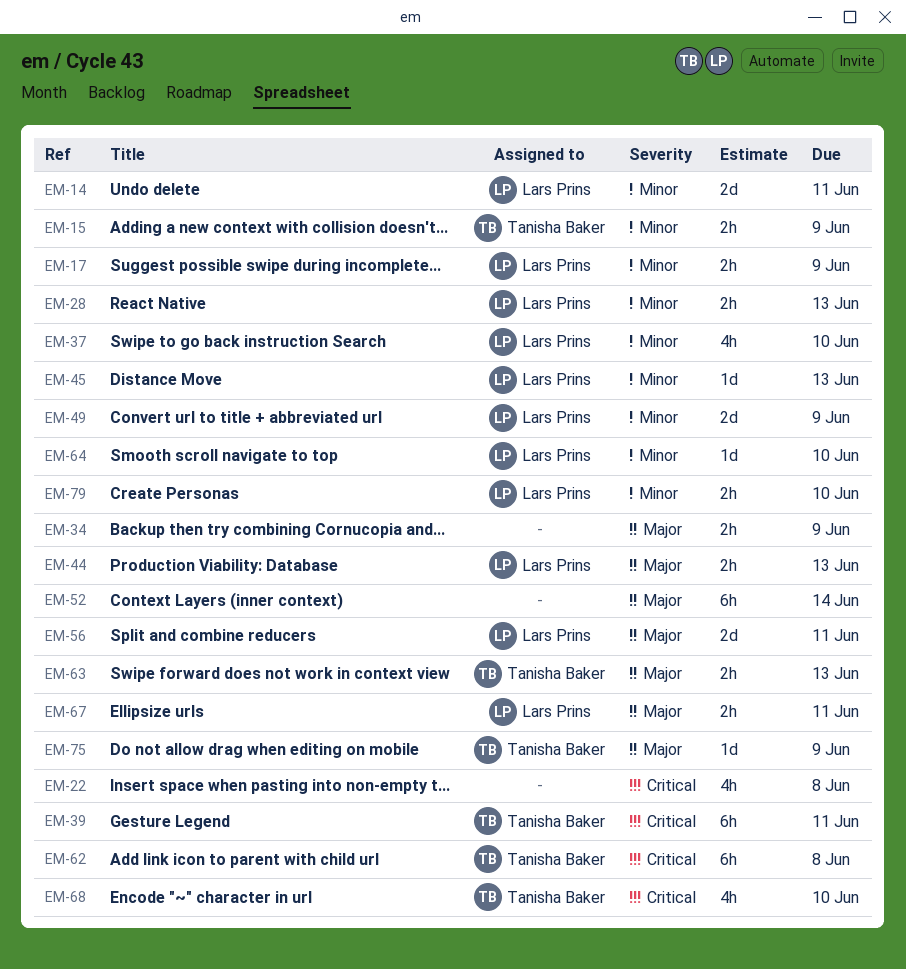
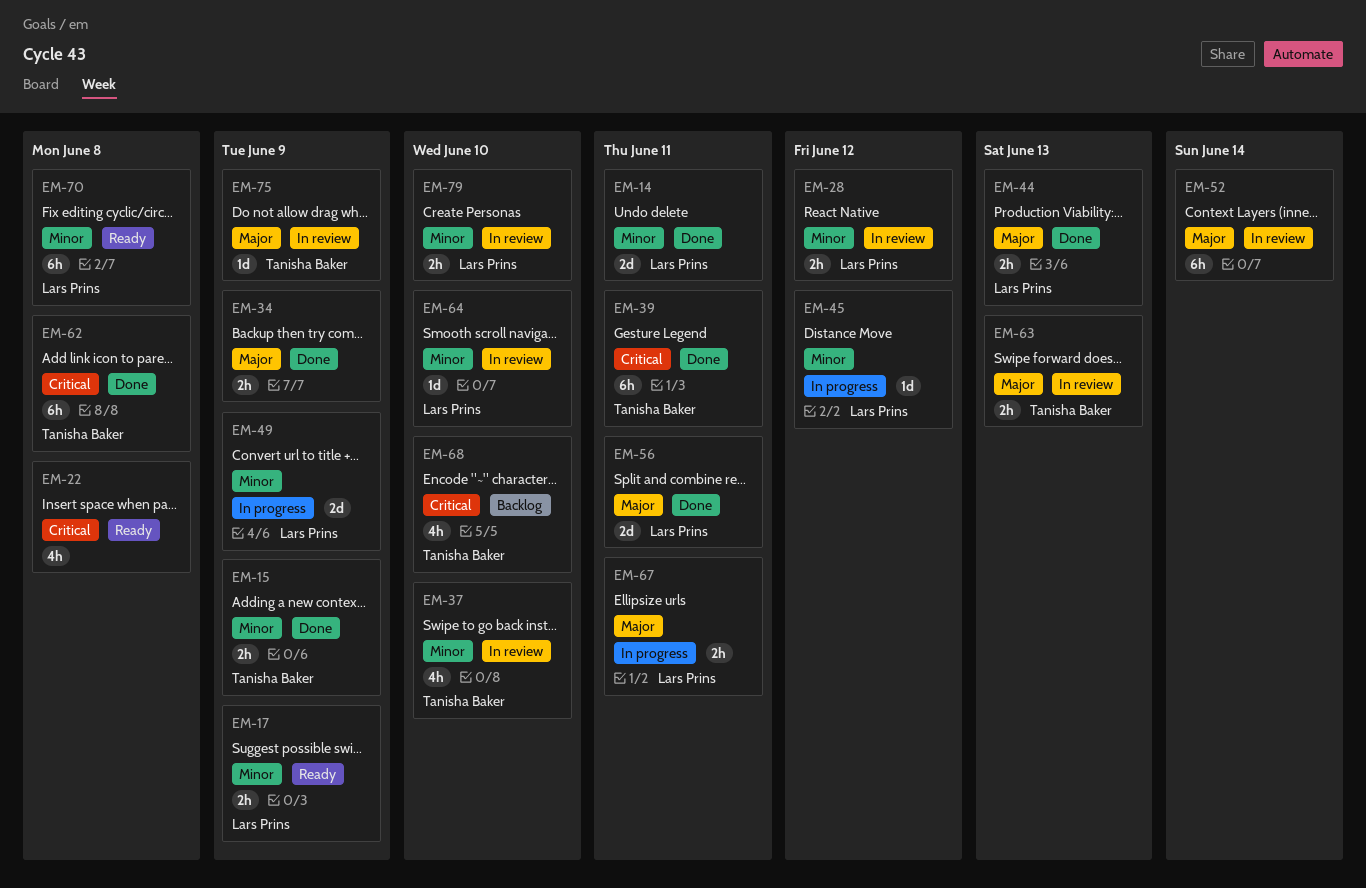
EM-28, due: Jun 13 -> Jun 12
EM-37, owner: Lars Prins -> Tanisha Baker
EM-45, due: Jun 13 -> Jun 12
EM-70: none -> present

